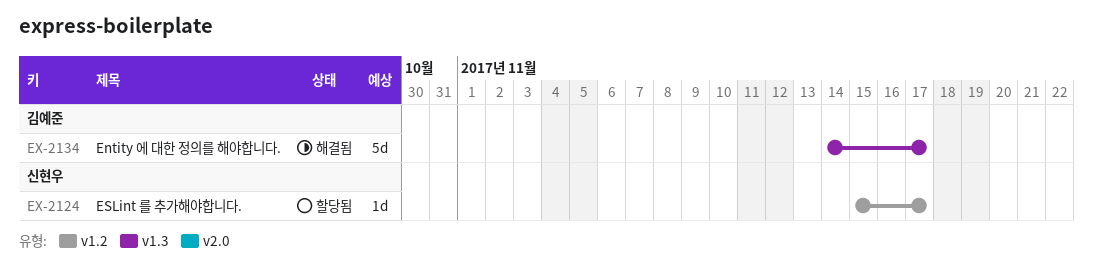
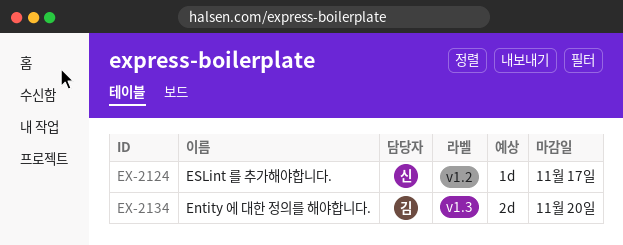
EX-2134, estimate: 5d -> 2d
EX-2134, due: Nov 17 -> Nov 20

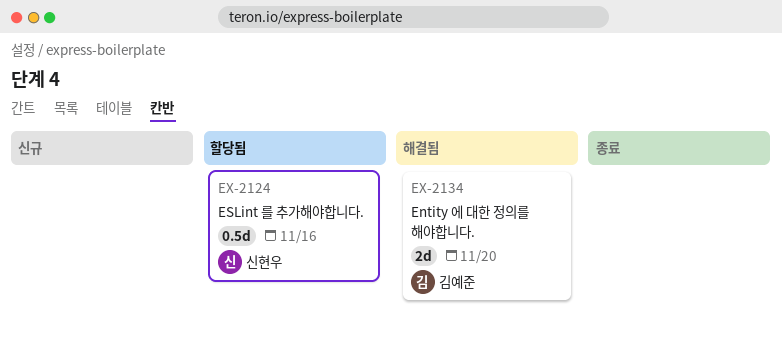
EX-2124, estimate: 1d -> 0.5d
EX-2124, due: Nov 17 -> Nov 16

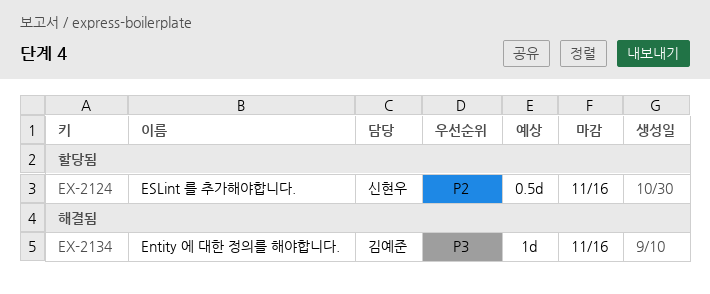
EX-2134, estimate: 2d -> 1d
EX-2134, due: Nov 20 -> Nov 16

